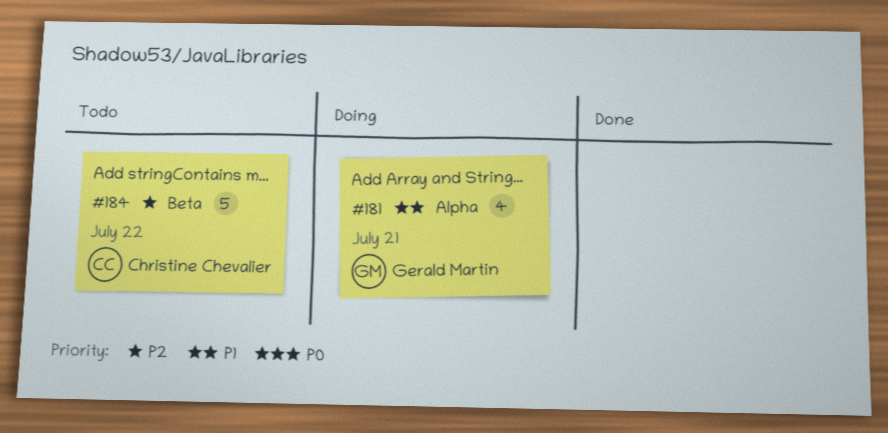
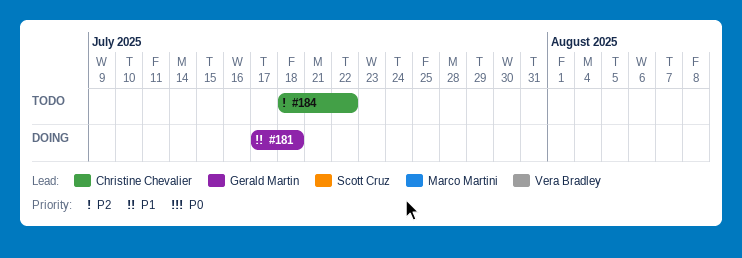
#181, due: Jul 21 -> Jul 18

